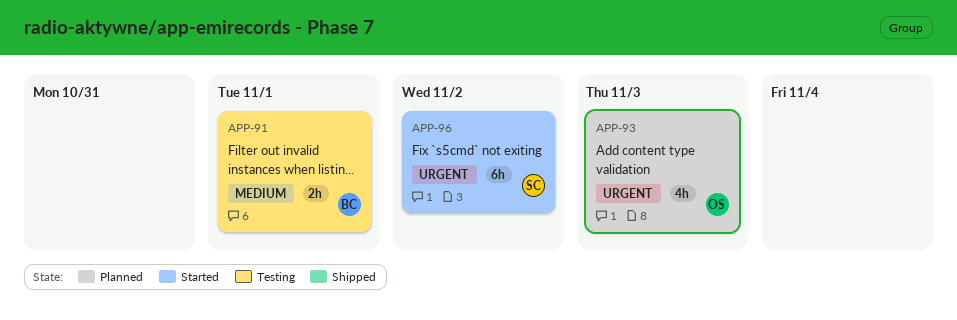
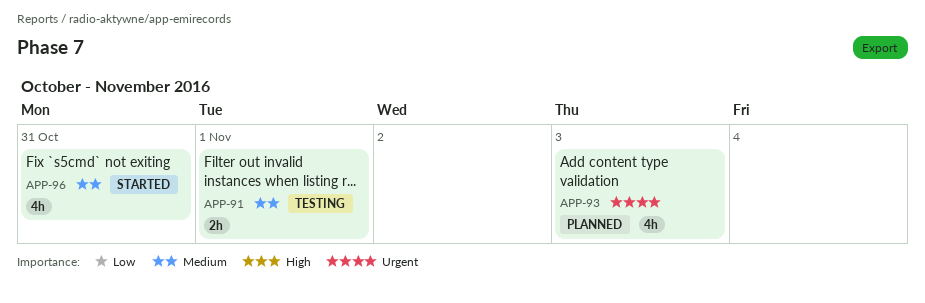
APP-96, priority: Urgent -> Medium
APP-96, estimate: 6h -> 4h
APP-96, due: Nov 2 -> Oct 31

